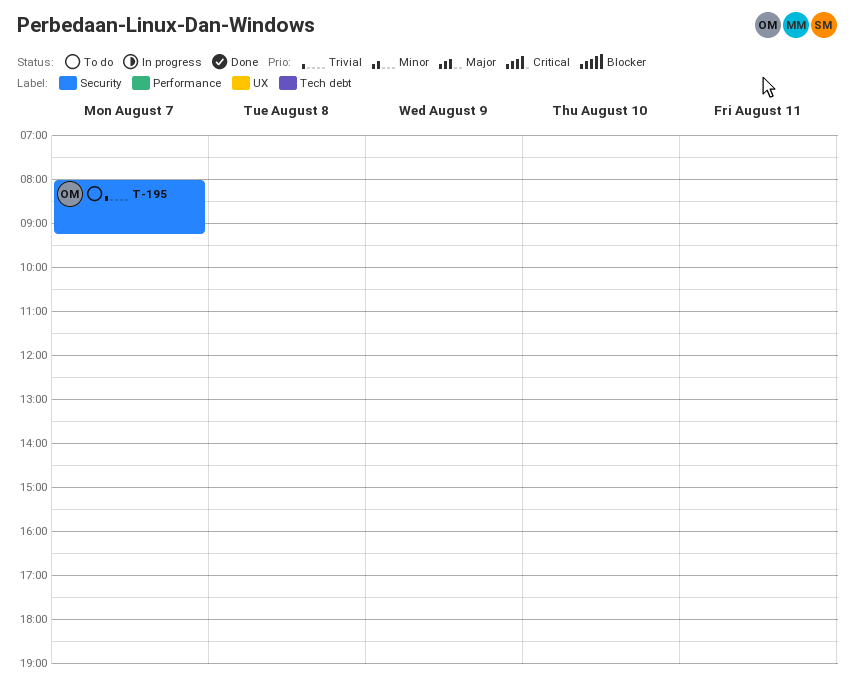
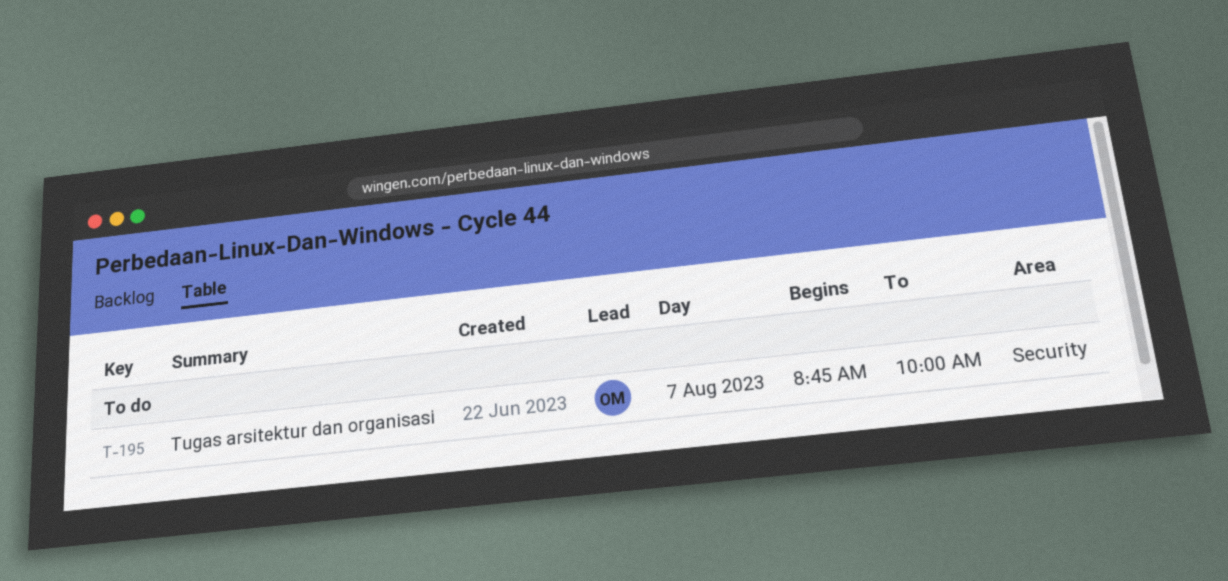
T-195, begins: 08:00 -> 08:45
T-195, ends: 09:15 -> 10:00

